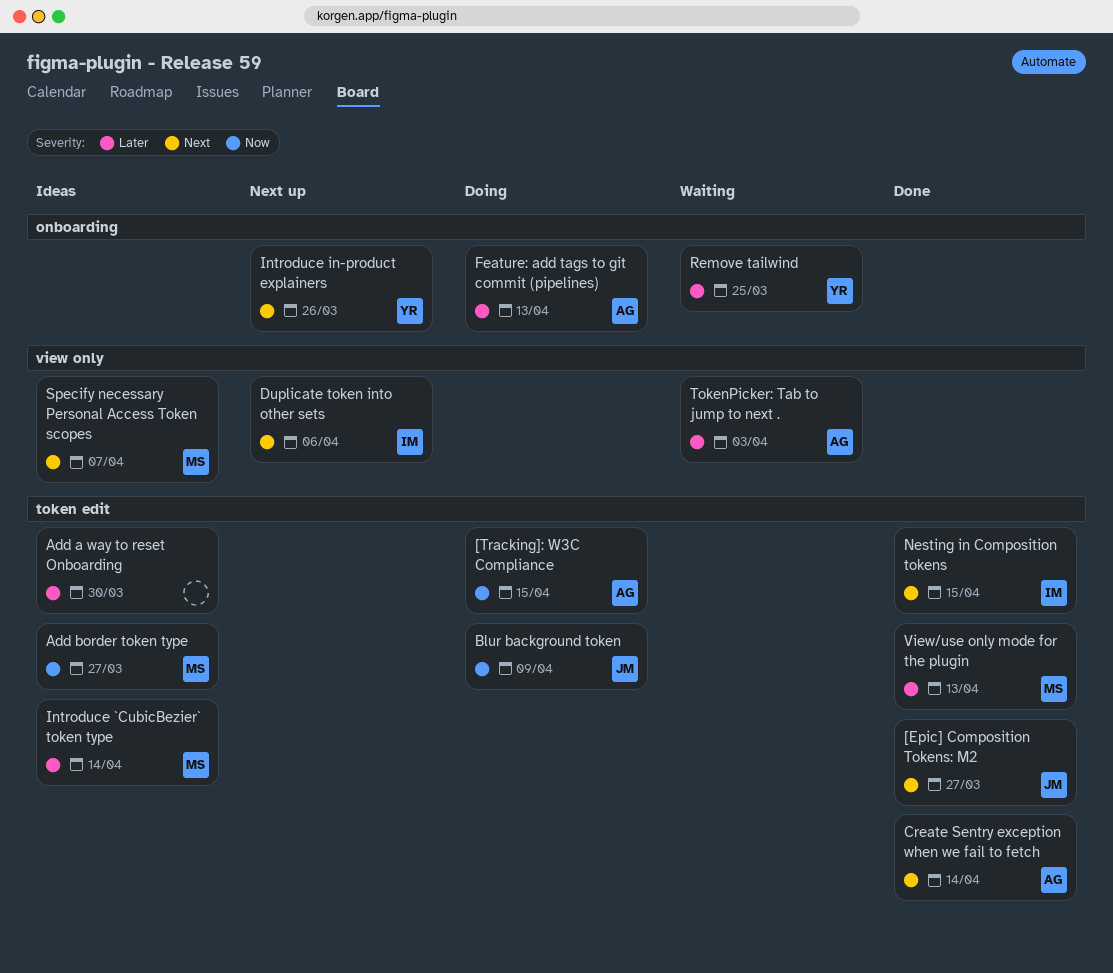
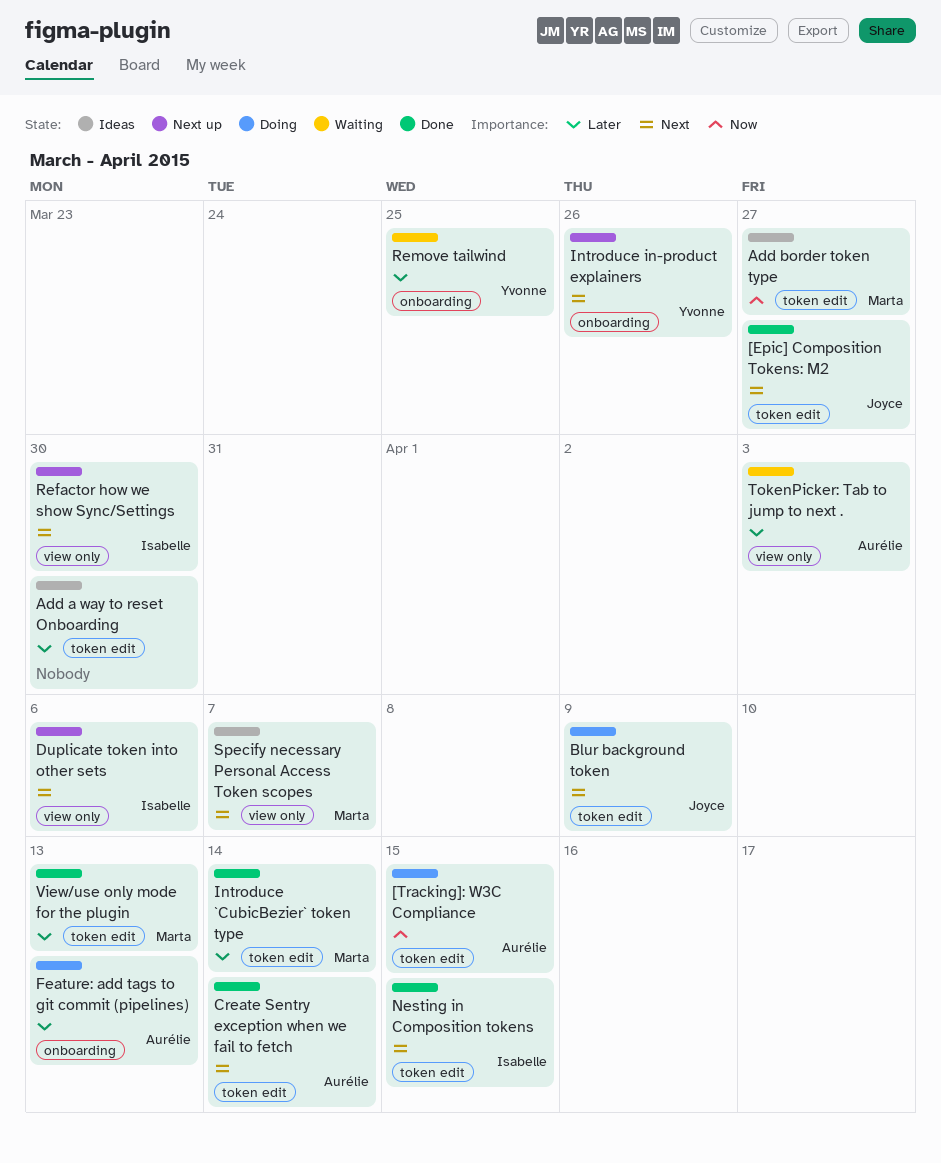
Blur background token, priority: Now -> Next
Introduce `CubicBezier` token type, status: Ideas -> Done
Refactor how we show Sync/Settings: none -> present

